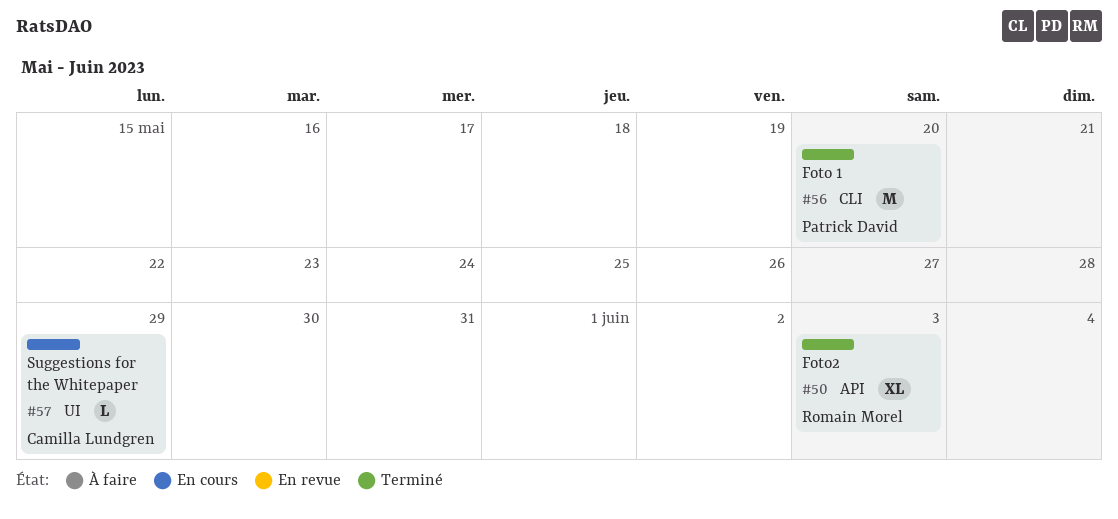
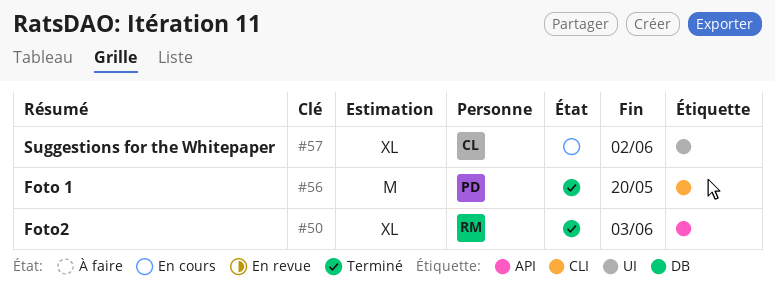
#57, estimate: L -> XL
#57, due: May 29 -> Jun 2

